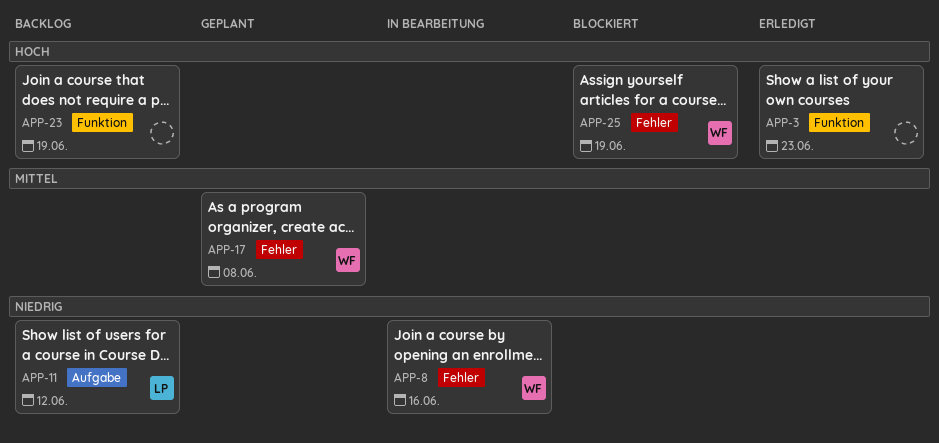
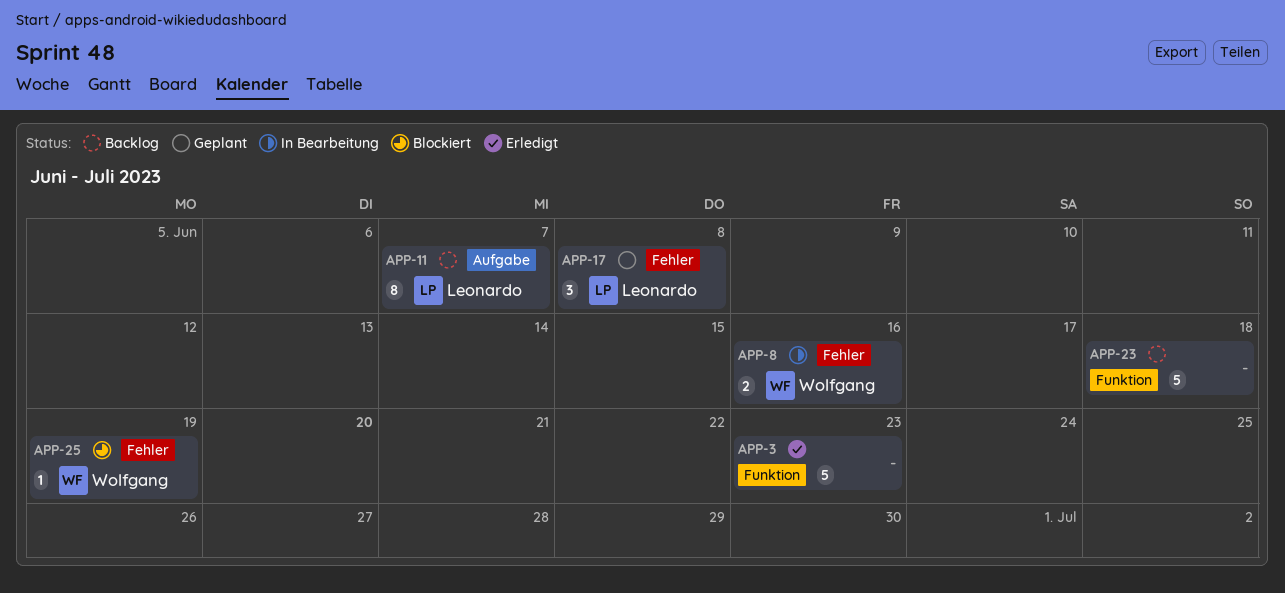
APP-11, due: Jun 12 -> Jun 7
APP-17, owner: Wolfgang -> Leonardo
APP-23, due: Jun 19 -> Jun 18

